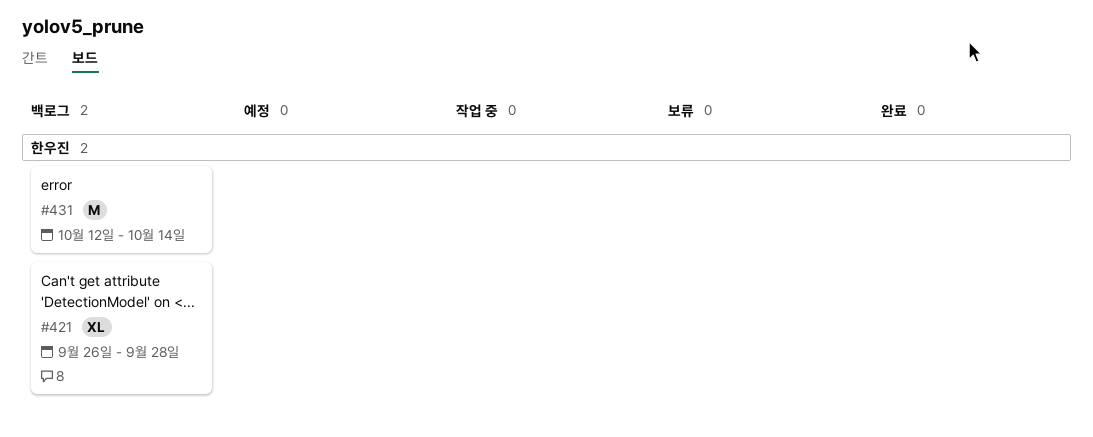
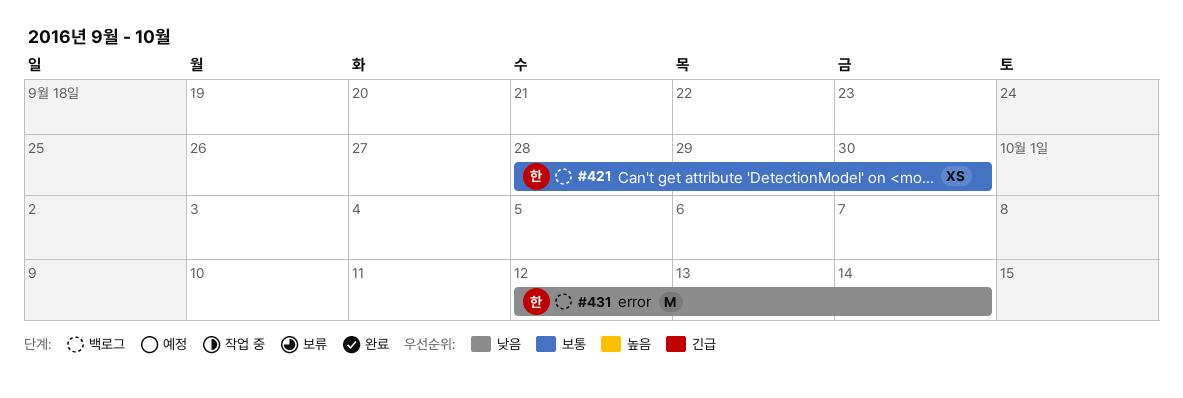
#421, estimate: XL -> XS
#421, start: Sep 26 -> Sep 28
#421, due: Sep 28 -> Sep 30

